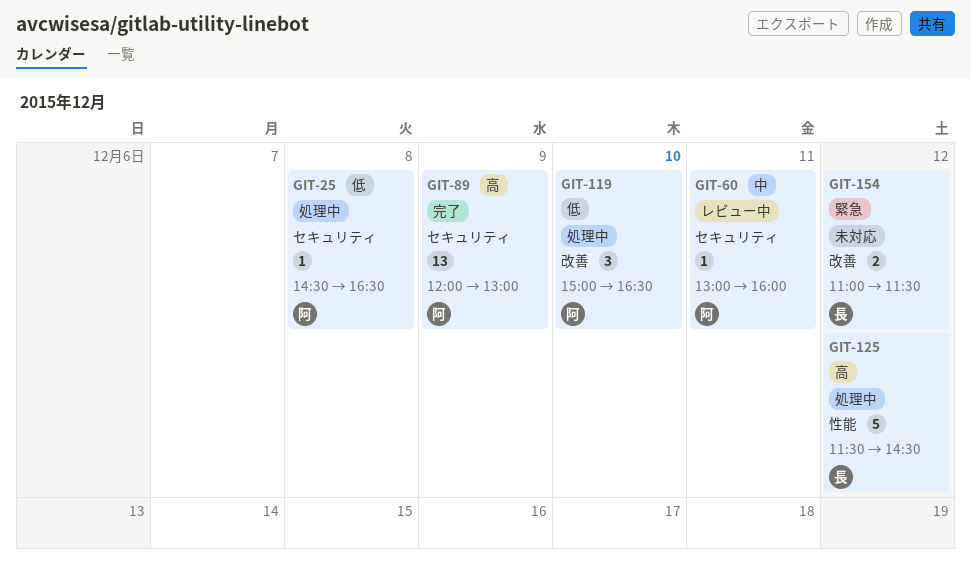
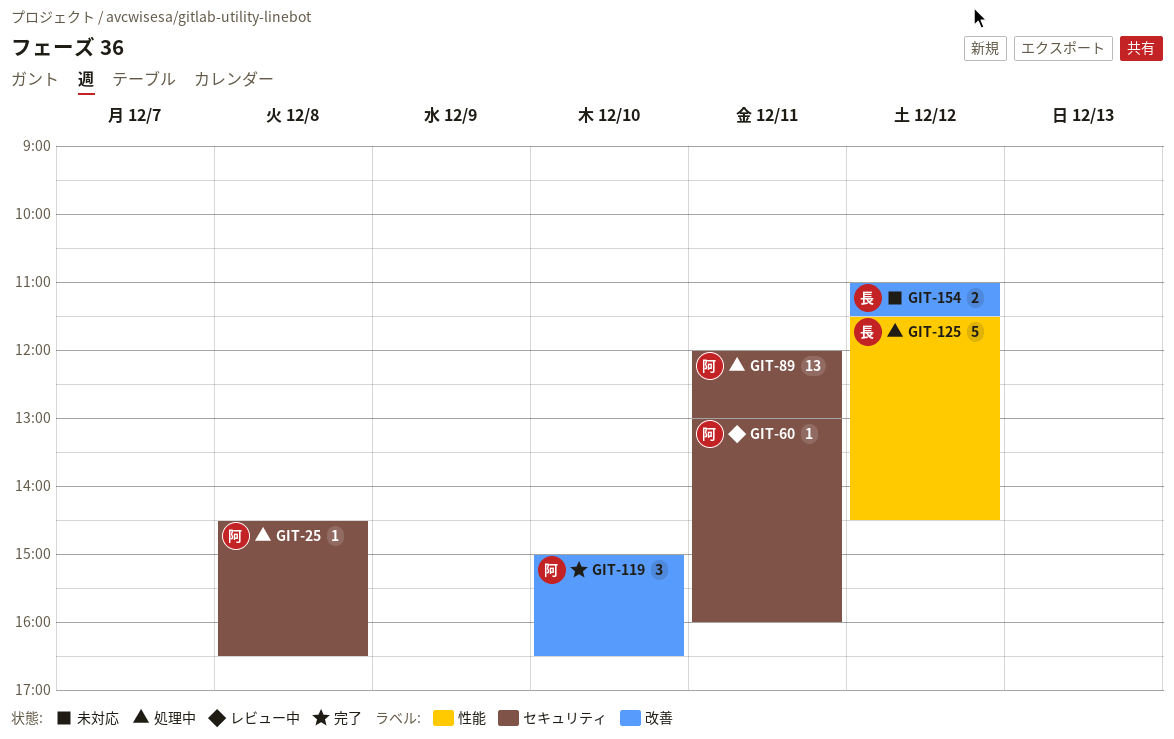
GIT-89, status: 完了 -> 処理中
GIT-89, day: Dec 9 -> Dec 11
GIT-119, status: 処理中 -> 完了

